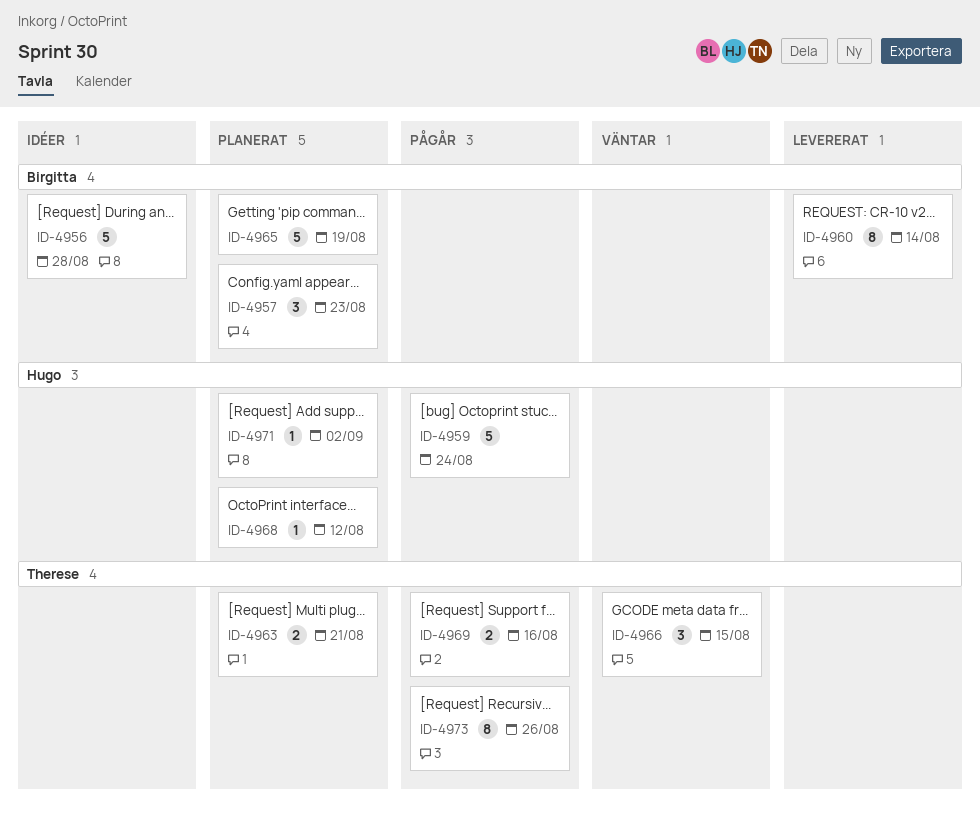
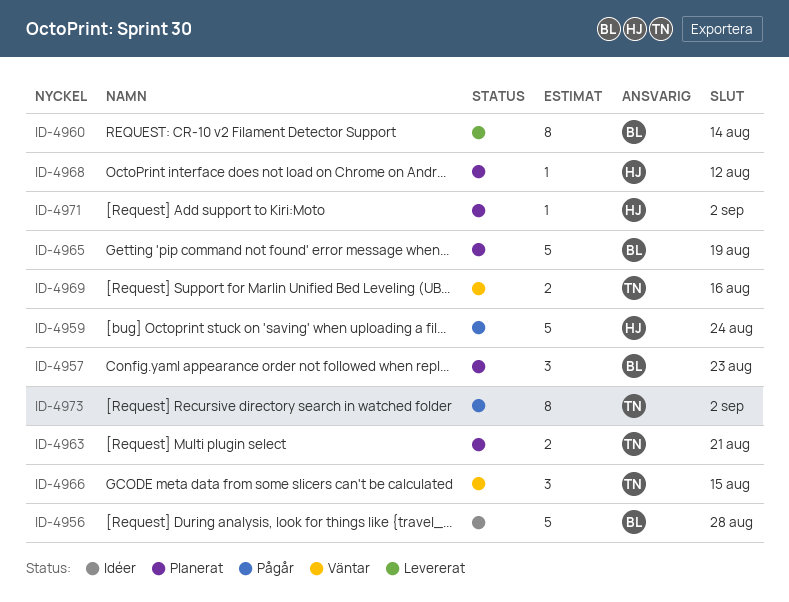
ID-4969, status: Pågår -> Väntar
ID-4973, due: Aug 26 -> Sep 2

